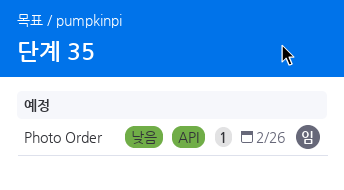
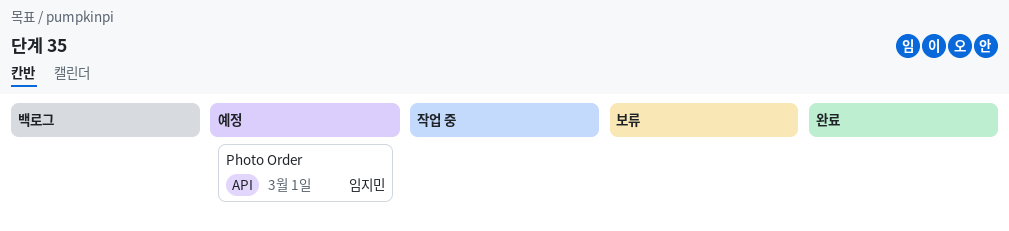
Photo Order, due: Feb 26 -> Mar 1

